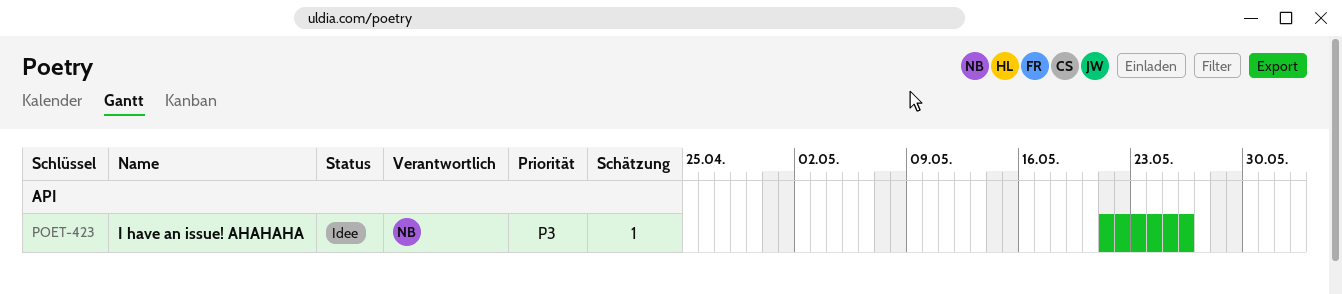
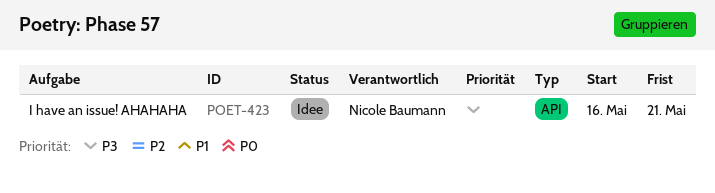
POET-423, start: May 21 -> May 16
POET-423, due: May 26 -> May 21

